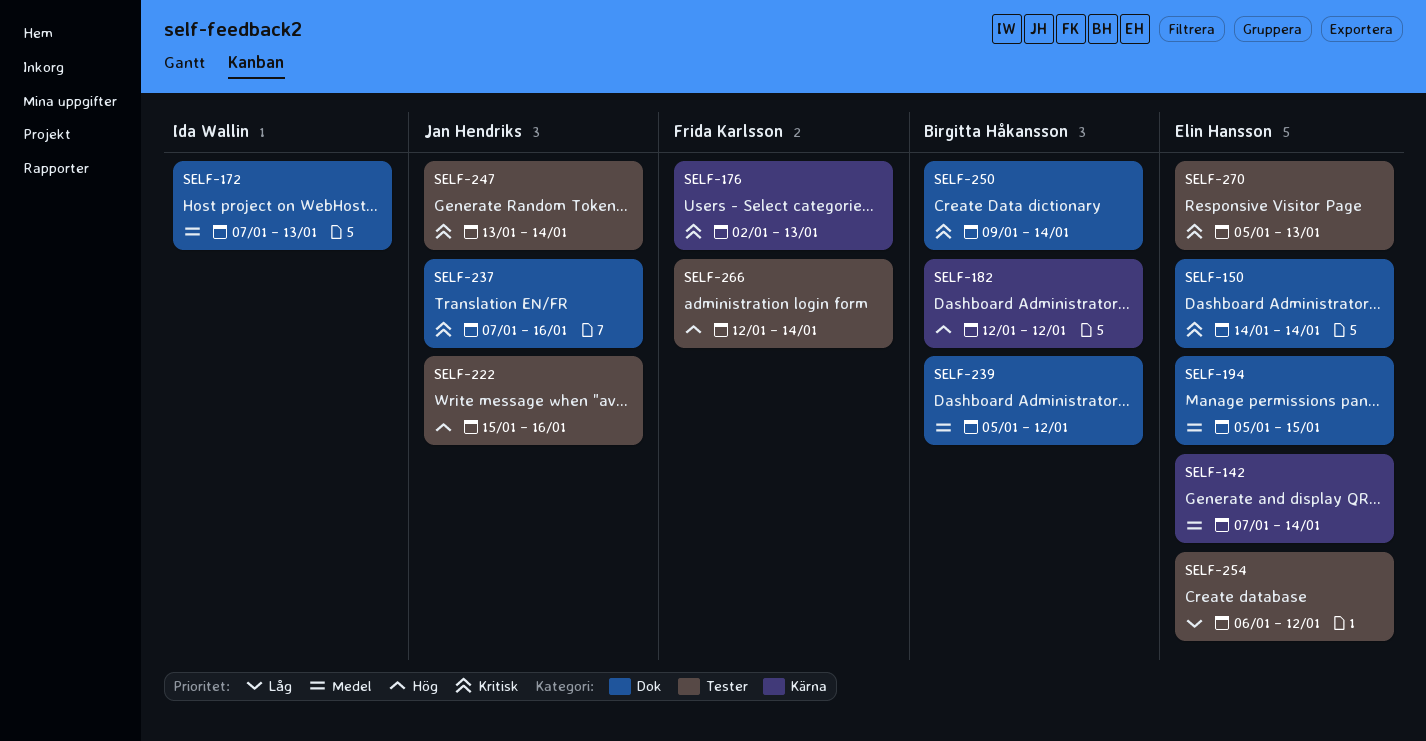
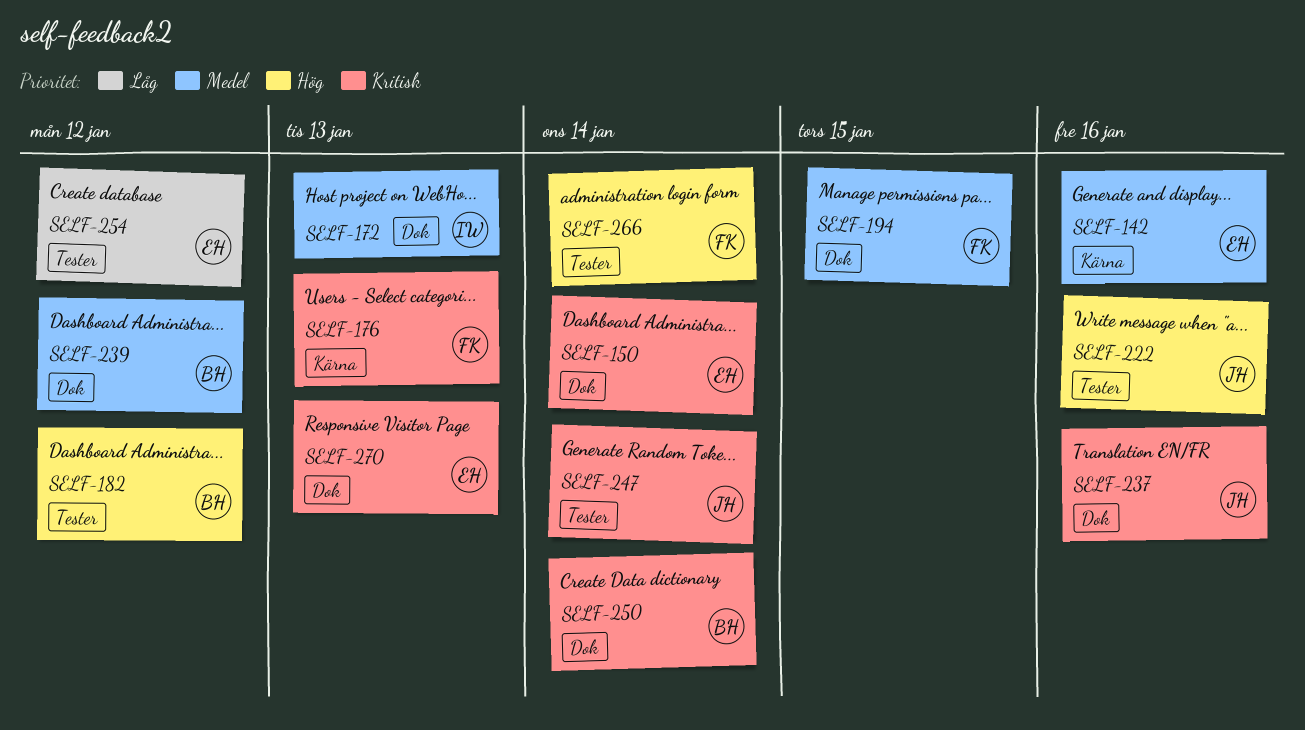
SELF-142, due: Jan 14 -> Jan 16
SELF-182, label: Kärna -> Tester
SELF-194, owner: Elin Hansson -> Frida Karlsson
SELF-270, label: Tester -> Dok

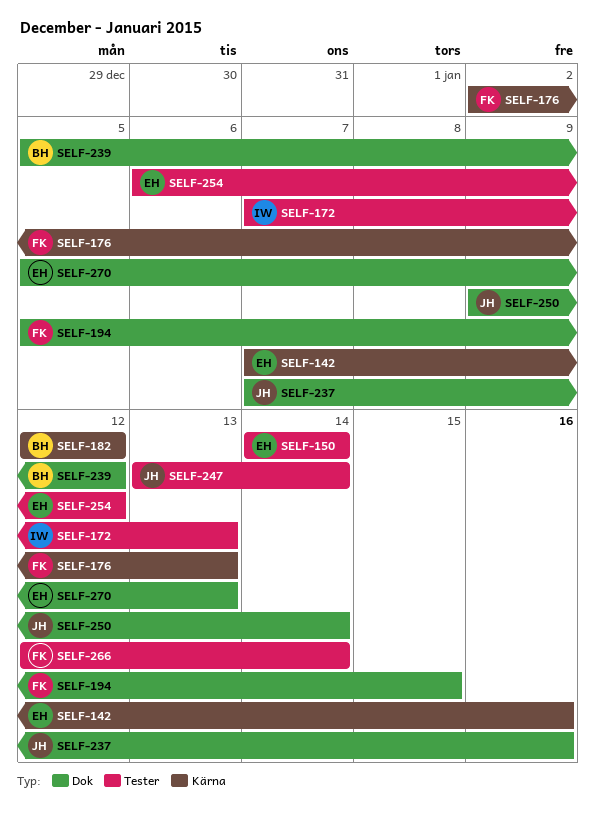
SELF-150, label: Dok -> Tester
SELF-172, label: Dok -> Tester
SELF-182, label: Tester -> Kärna
SELF-222: present -> none
SELF-250, owner: BH -> JH

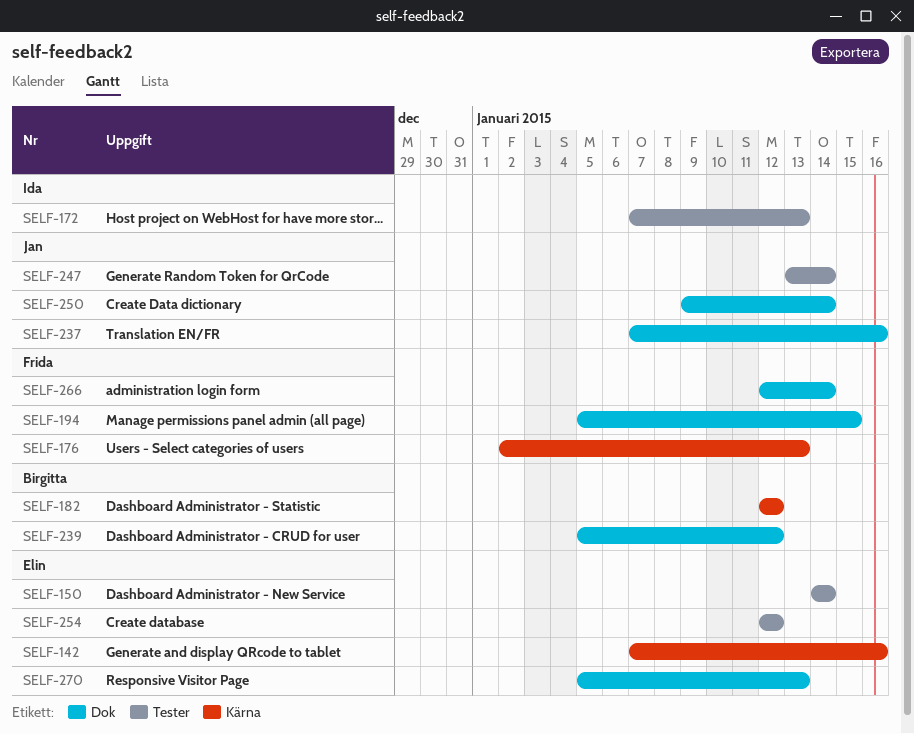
SELF-254, start: Jan 6 -> Jan 12
SELF-266, label: Tester -> Dok

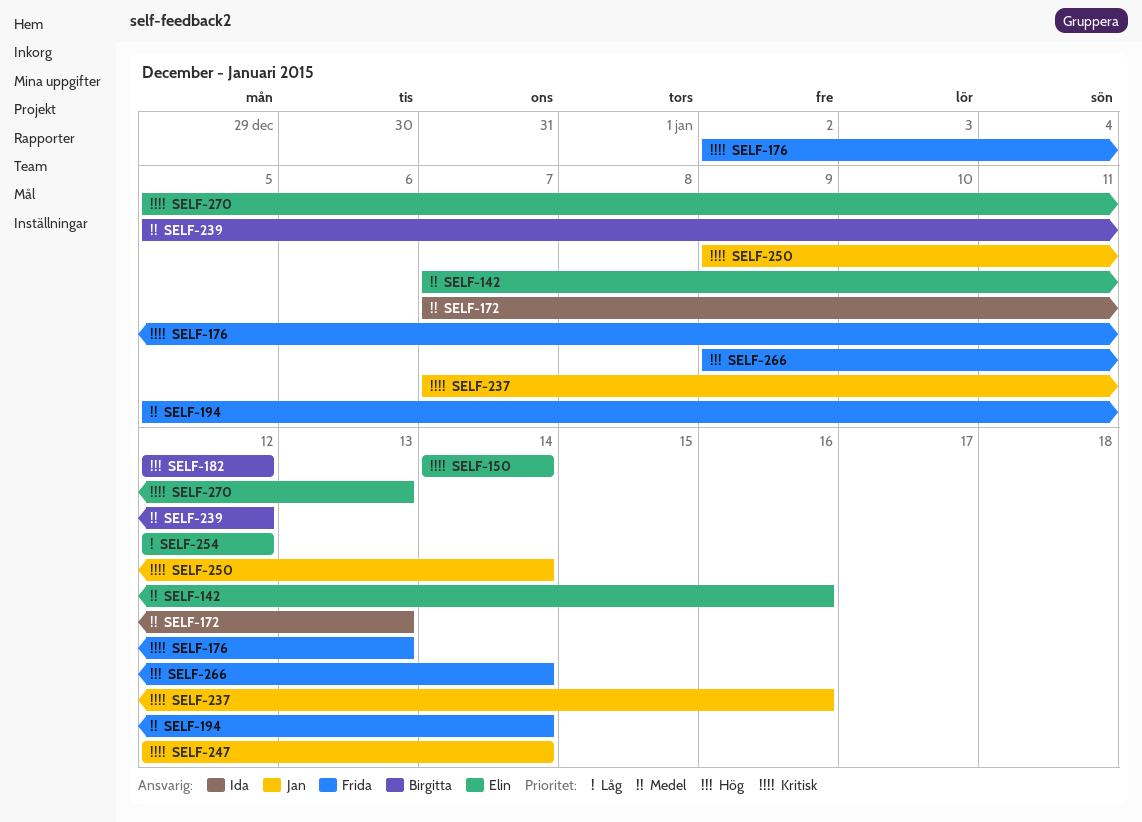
SELF-194, due: Jan 15 -> Jan 14
SELF-247, start: Jan 13 -> Jan 12
SELF-266, start: Jan 12 -> Jan 9

